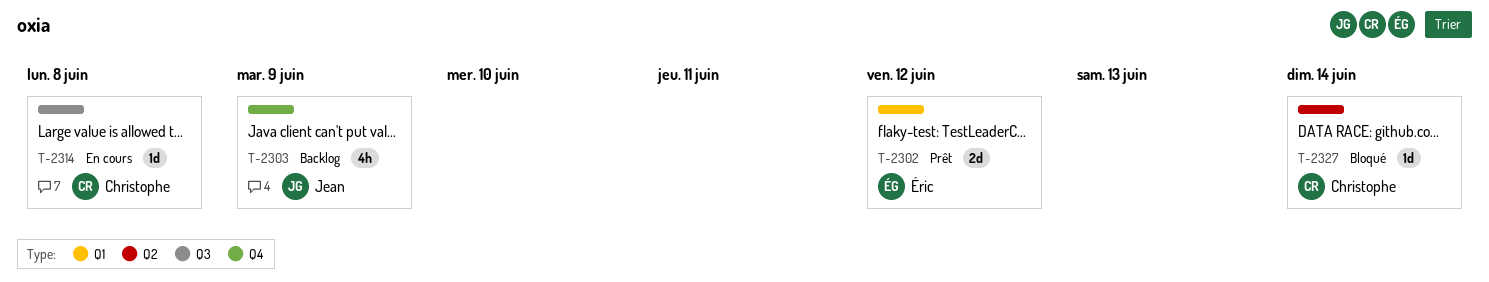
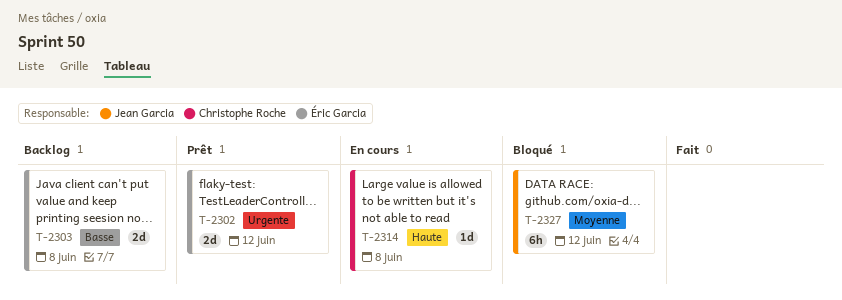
T-2303, owner: Jean Garcia -> Éric Garcia
T-2303, estimate: 4h -> 2d
T-2303, due: Jun 9 -> Jun 8
T-2327, owner: Christophe Roche -> Jean Garcia
T-2327, estimate: 1d -> 6h
T-2327, due: Jun 14 -> Jun 12

